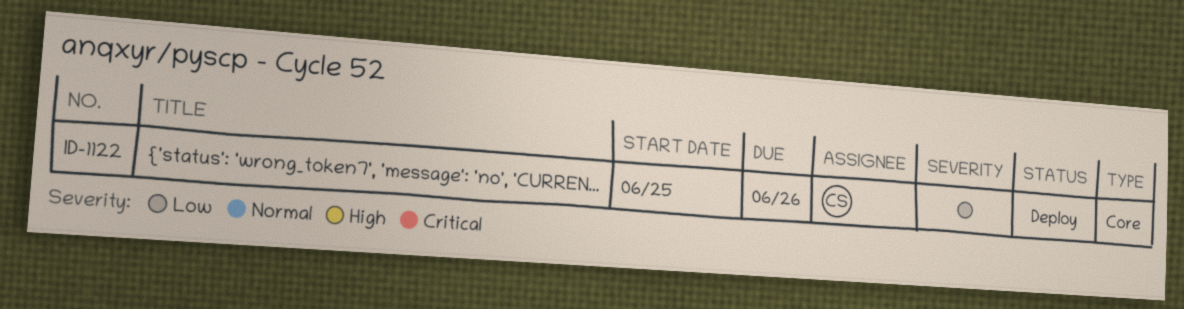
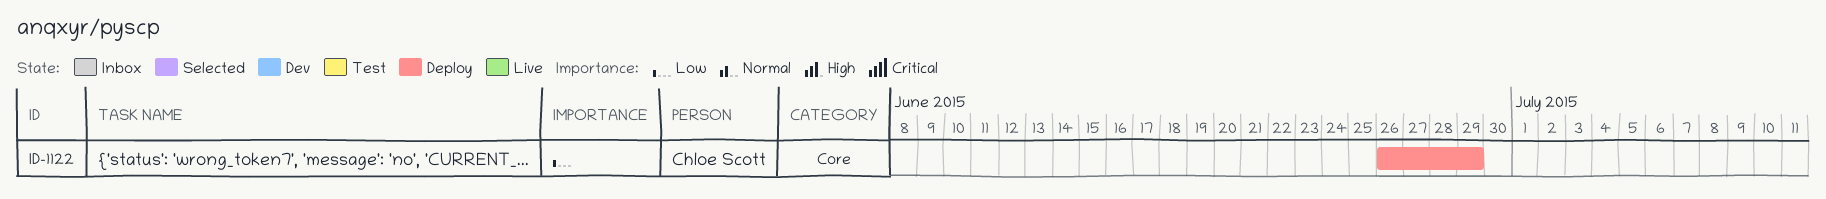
ID-1122, start: Jun 25 -> Jun 26
ID-1122, due: Jun 26 -> Jun 29

